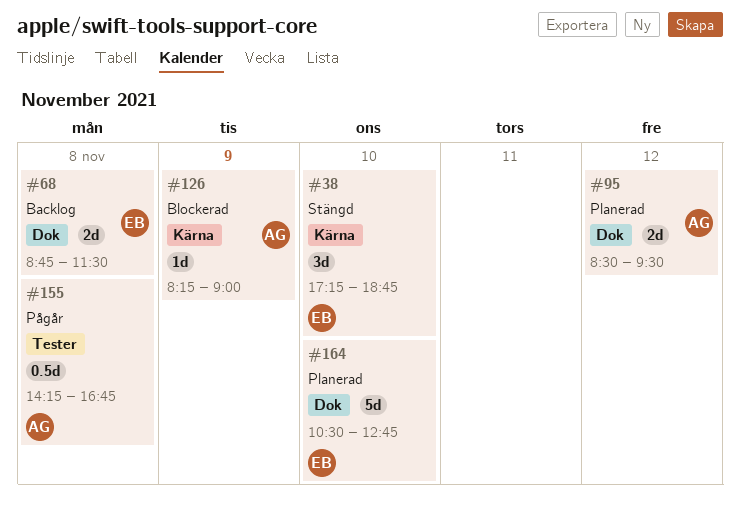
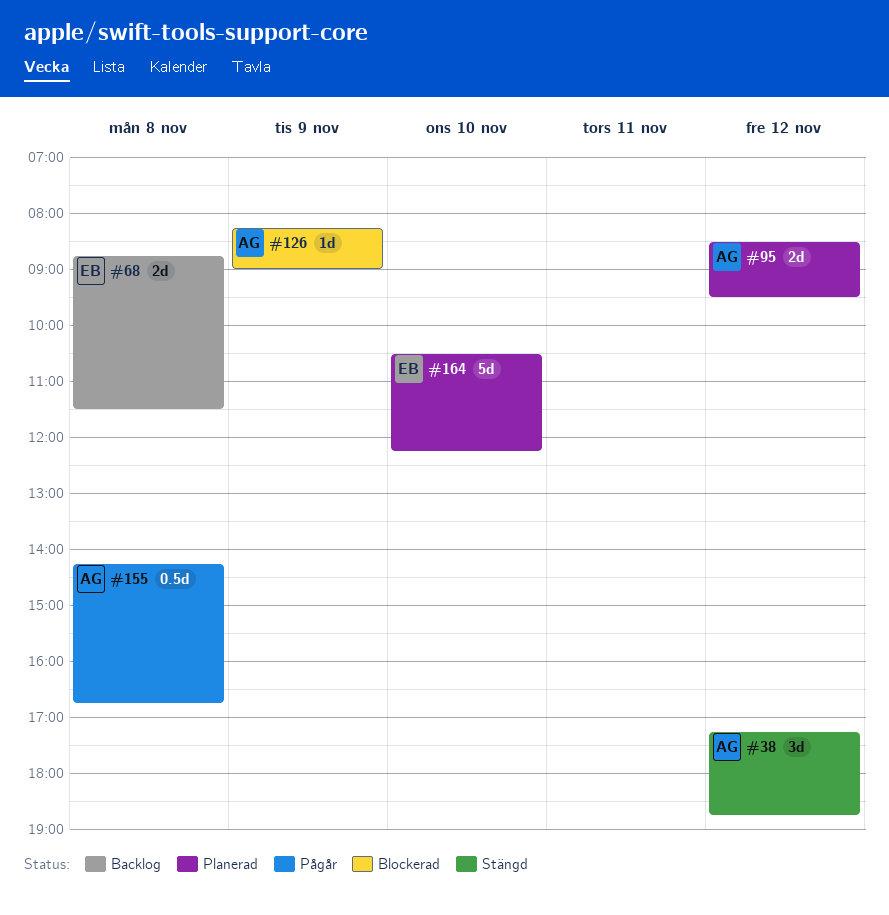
#38, owner: EB -> AG
#38, day: Nov 10 -> Nov 12
#164, ends: 12:45 -> 12:15

